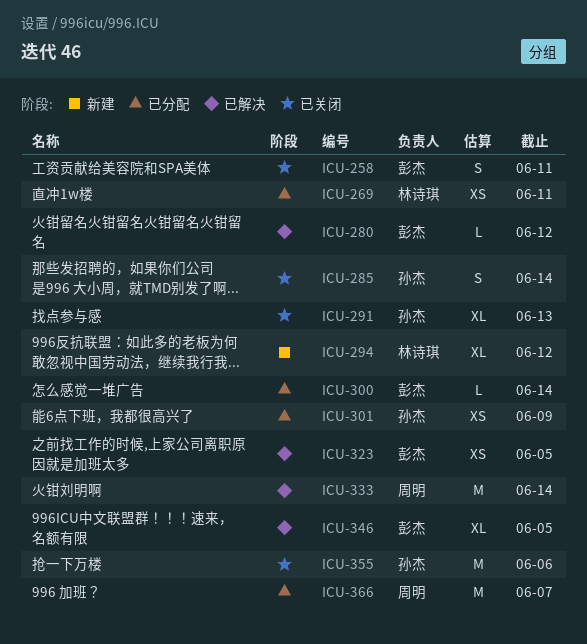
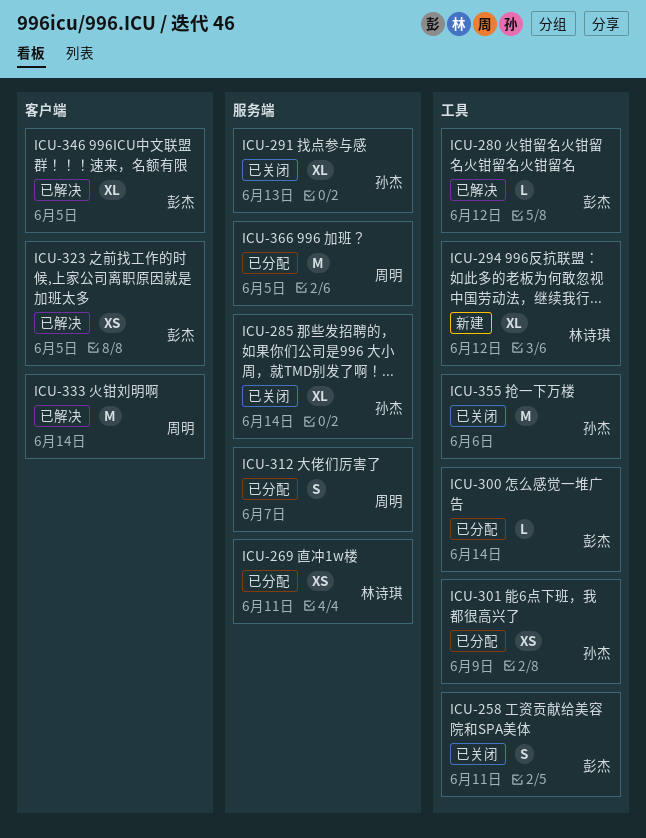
ICU-285, estimate: S -> XL
ICU-312: none -> present
ICU-366, due: Jun 7 -> Jun 5

